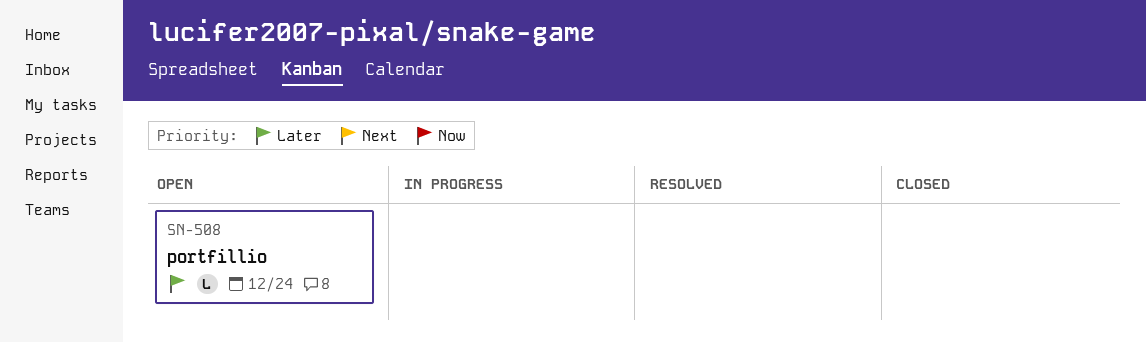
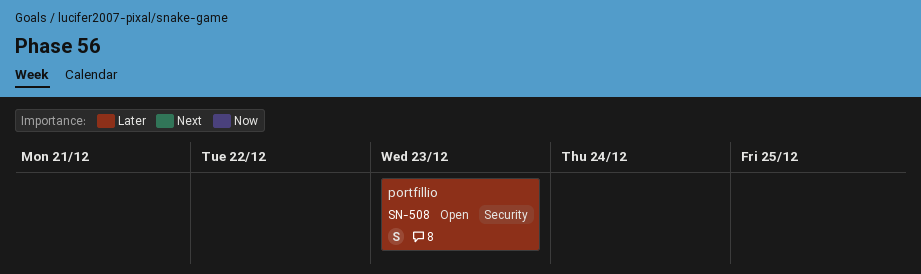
SN-508, estimate: L -> S
SN-508, due: Dec 24 -> Dec 23

